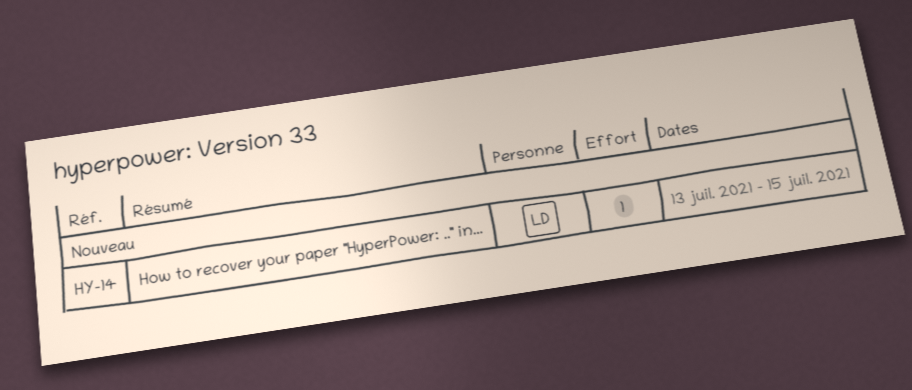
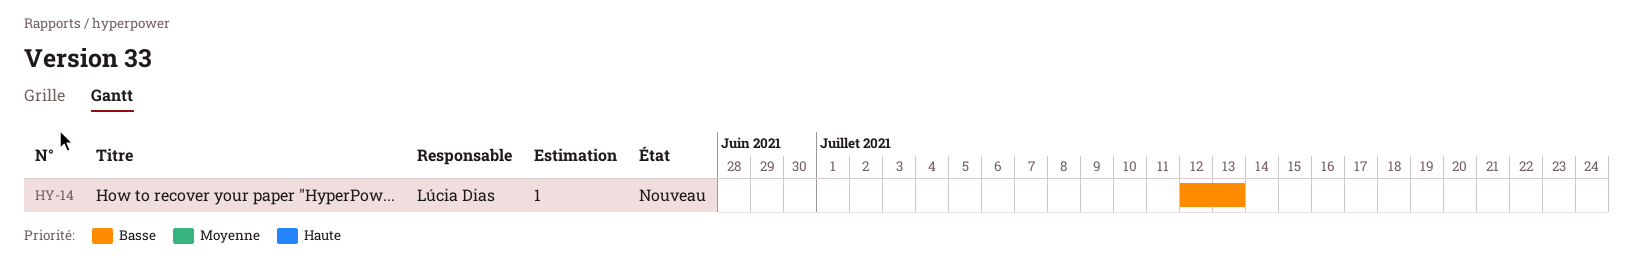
HY-14, start: Jul 13 -> Jul 12
HY-14, due: Jul 15 -> Jul 13

